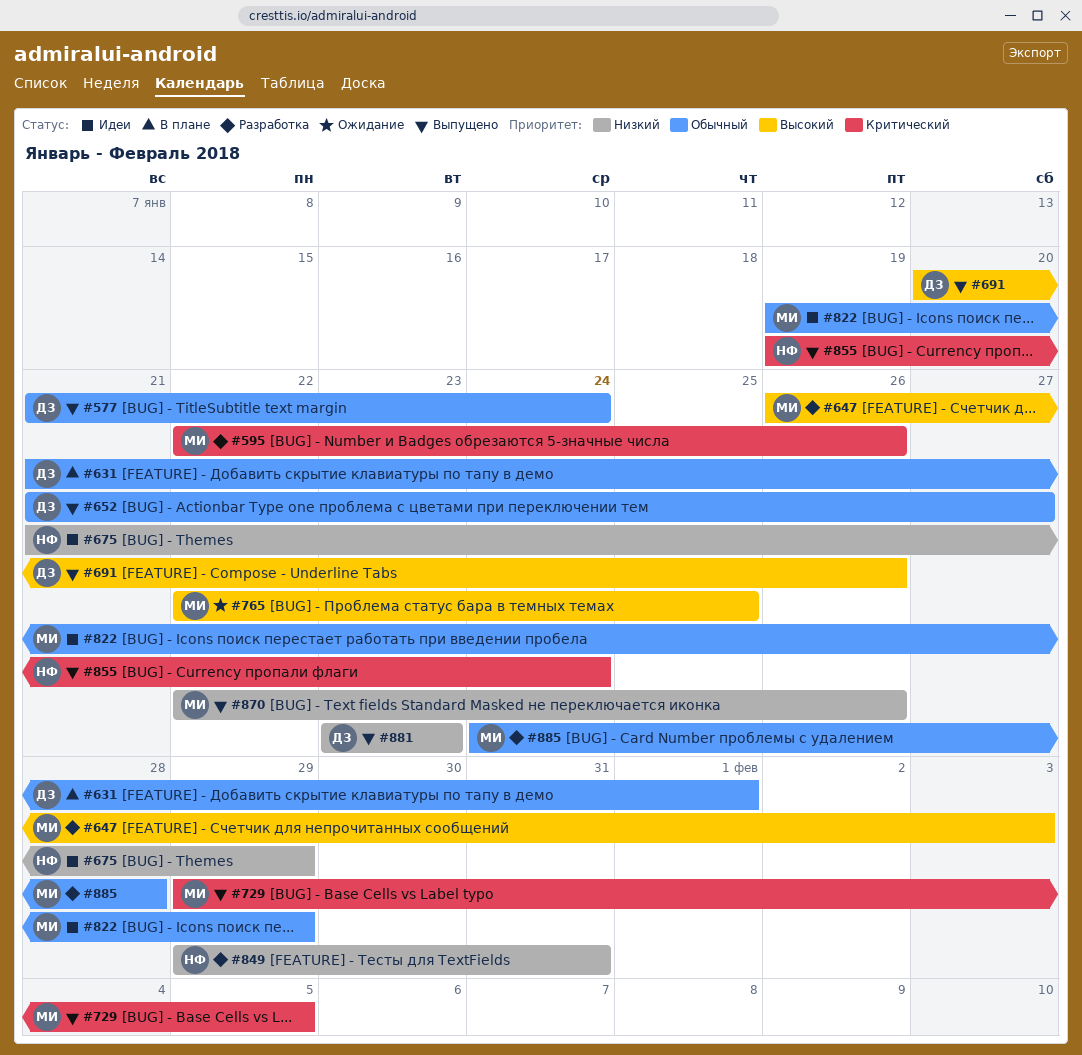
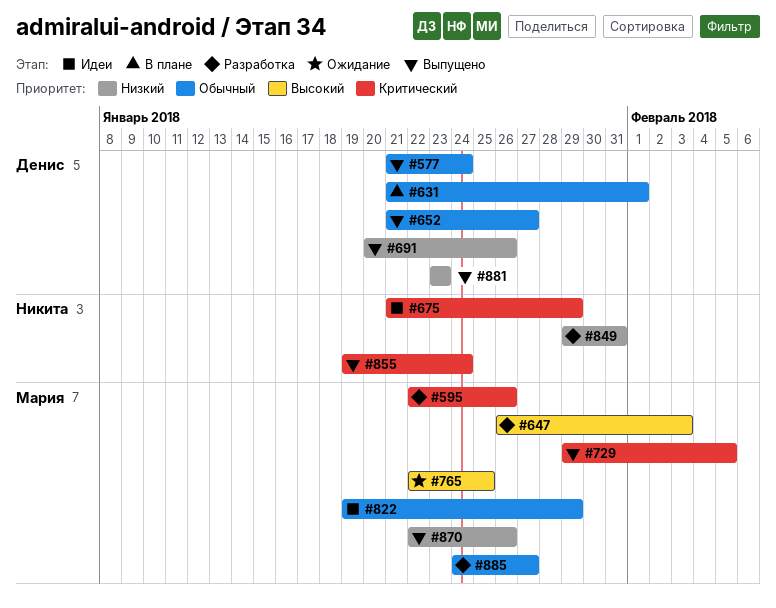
#675, priority: Низкий -> Критический
#691, priority: Высокий -> Низкий
#885, due: Jan 28 -> Jan 27

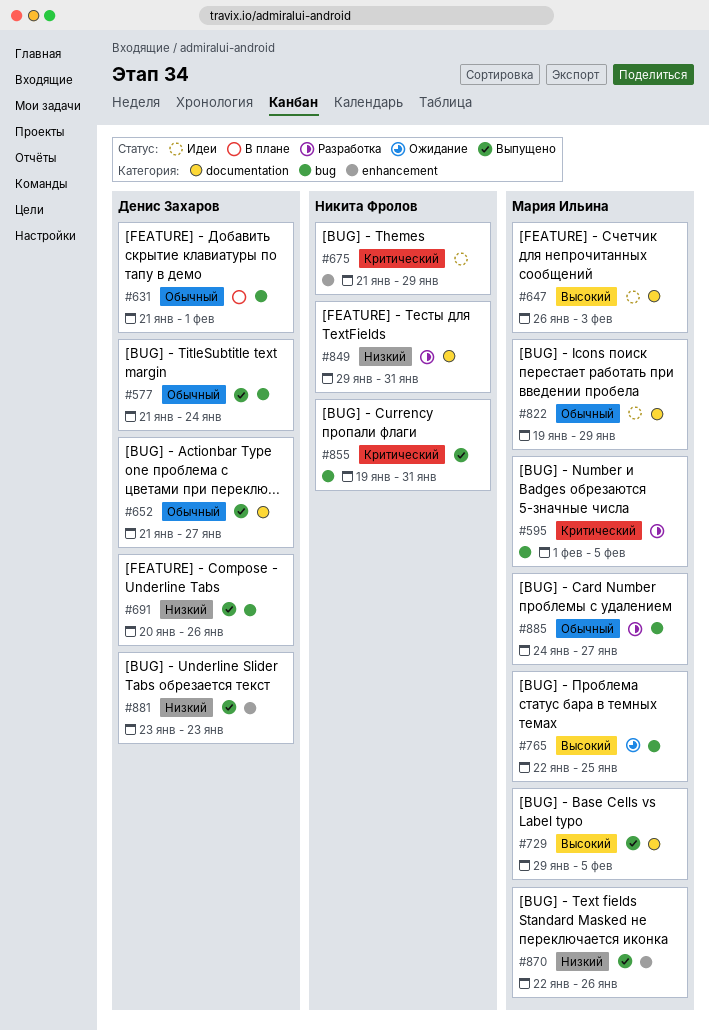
#595, start: Jan 22 -> Feb 1
#595, due: Jan 26 -> Feb 5
#647, status: Разработка -> Идеи
#729, priority: Критический -> Высокий
#855, due: Jan 24 -> Jan 31

